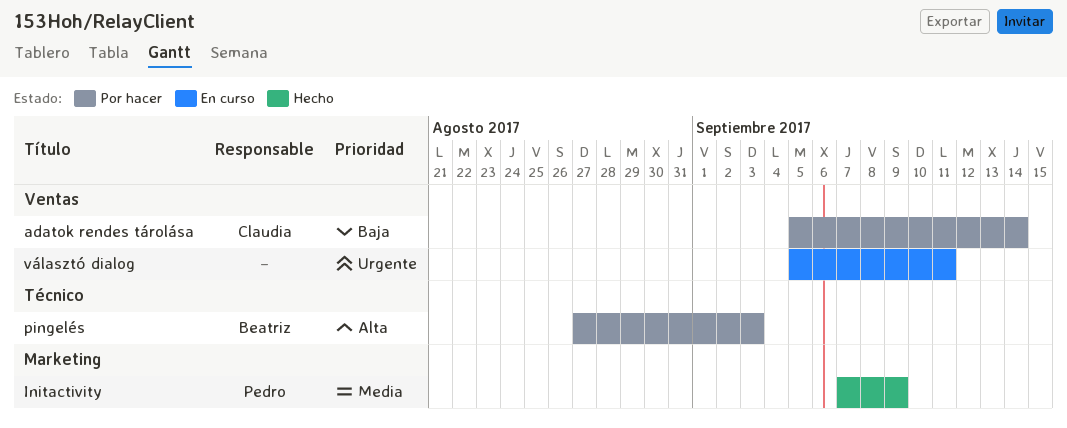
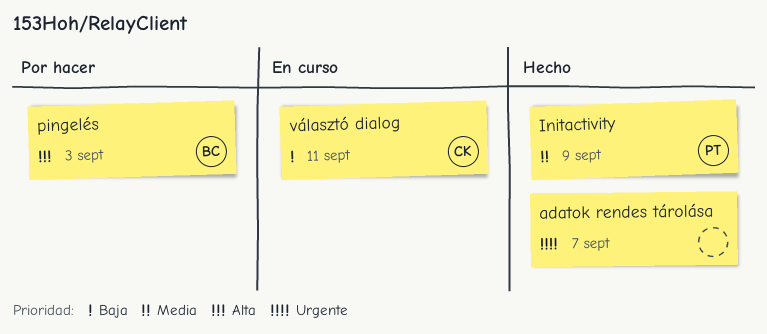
adatok rendes tárolása, status: Por hacer -> Hecho
adatok rendes tárolása, owner: Claudia -> none
adatok rendes tárolása, priority: Baja -> Urgente
adatok rendes tárolása, due: Sep 14 -> Sep 7
választó dialog, owner: none -> Claudia
választó dialog, priority: Urgente -> Baja

